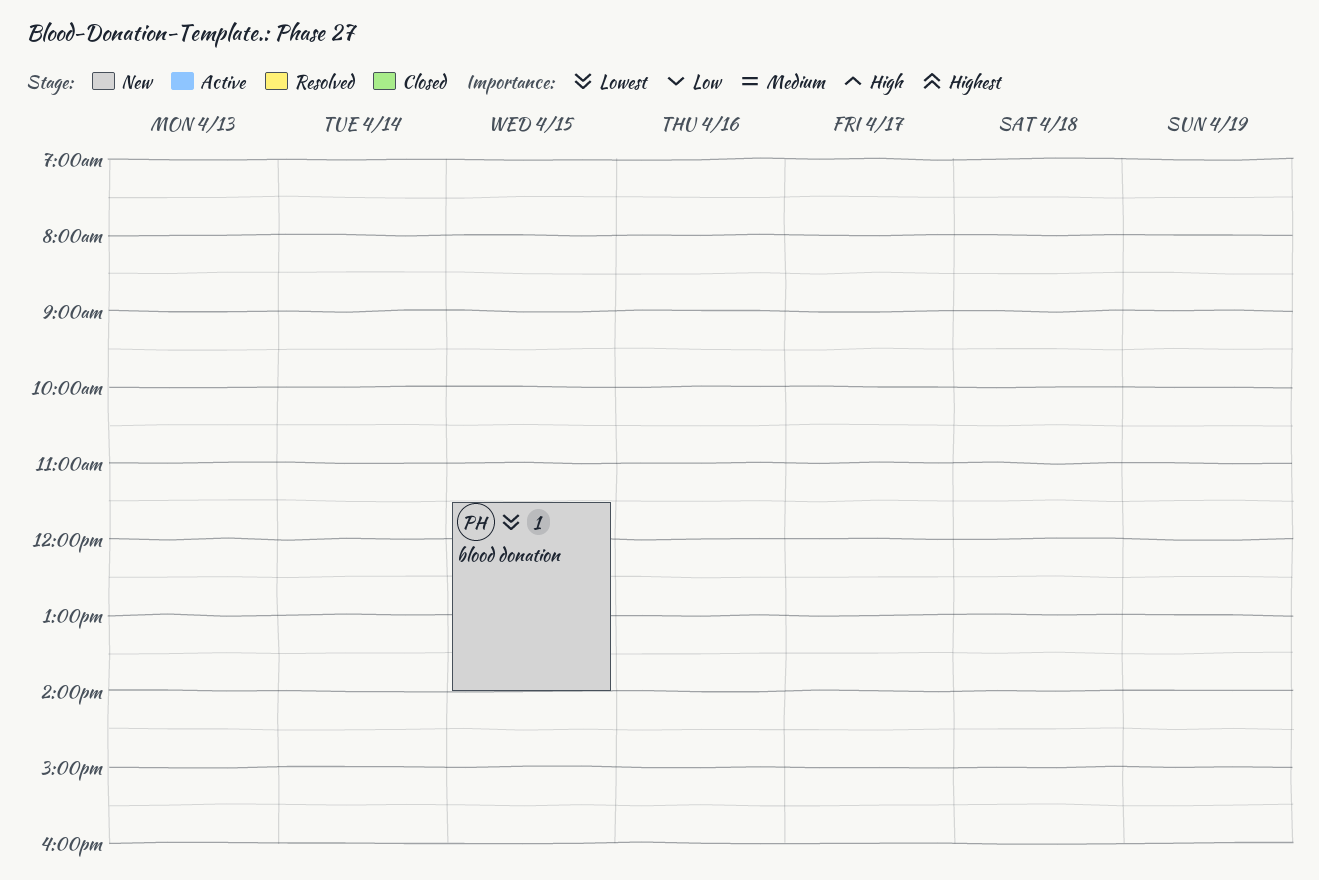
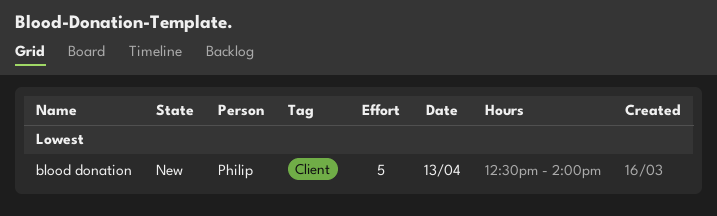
blood donation, estimate: 1 -> 5
blood donation, day: Apr 15 -> Apr 13
blood donation, begins: 11:30 -> 12:30

